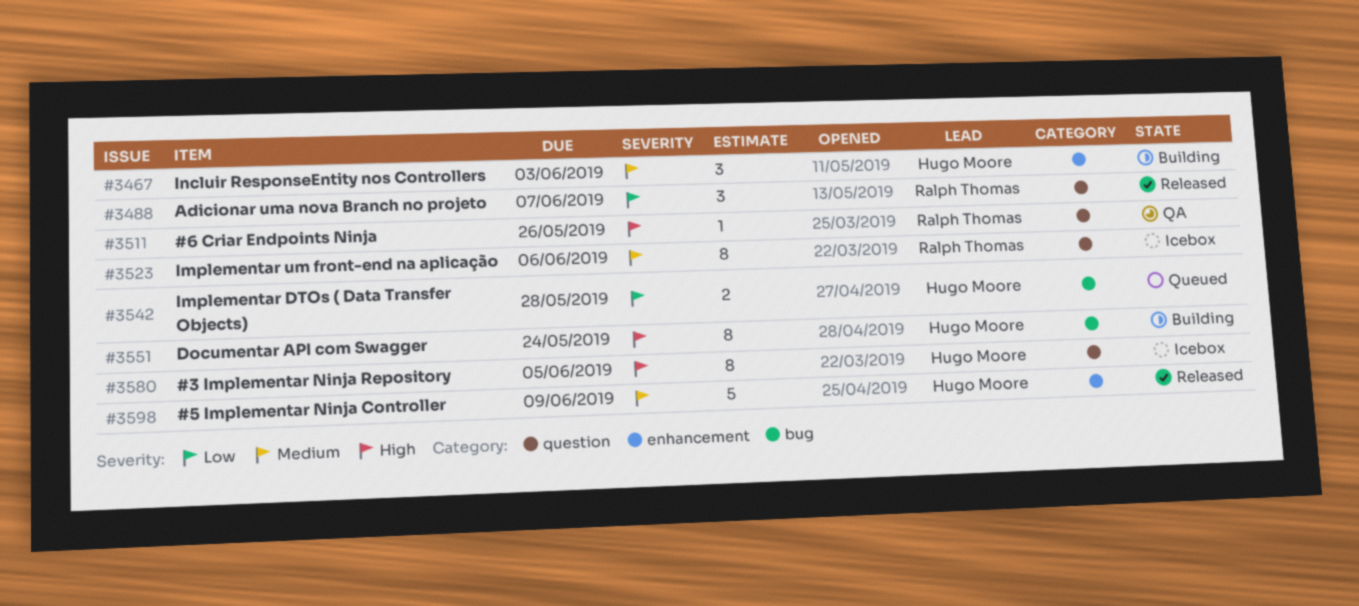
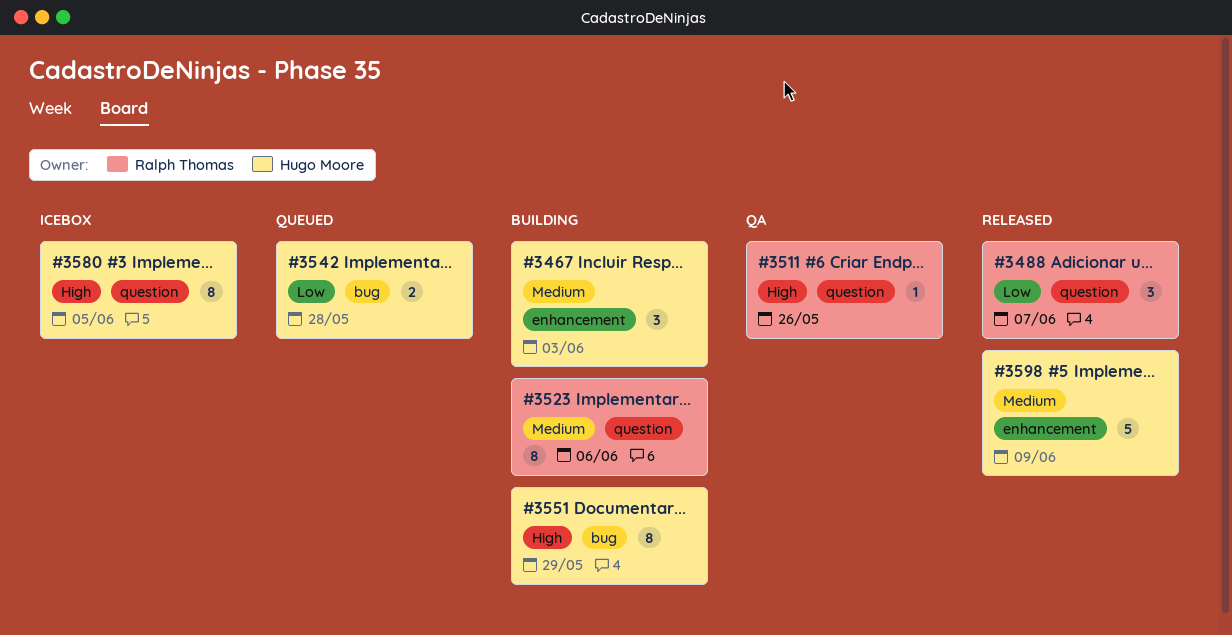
#3523, status: Icebox -> Building
#3551, due: May 24 -> May 29

